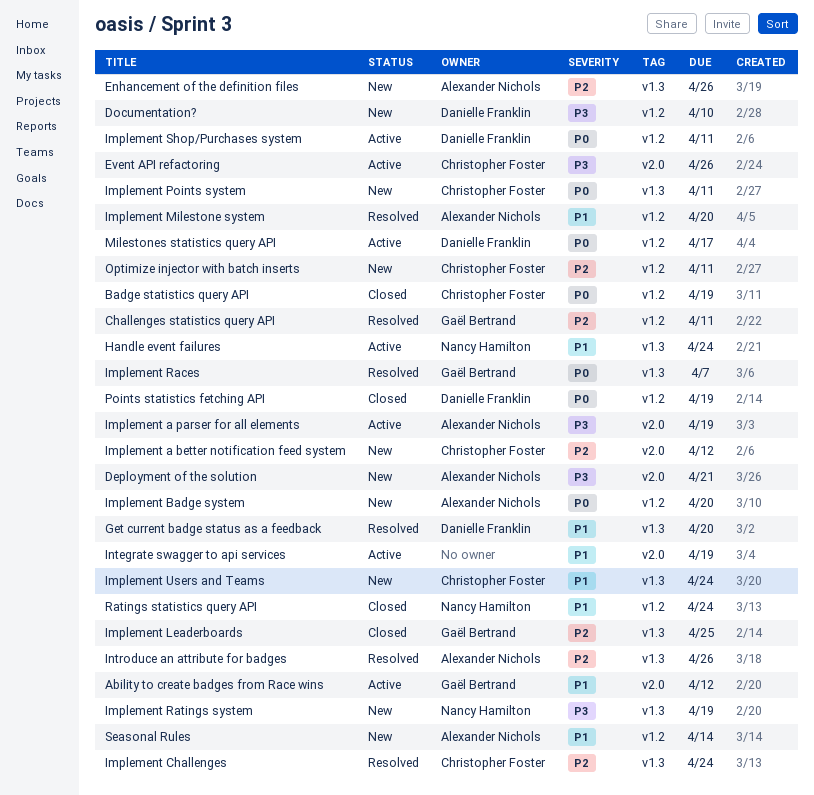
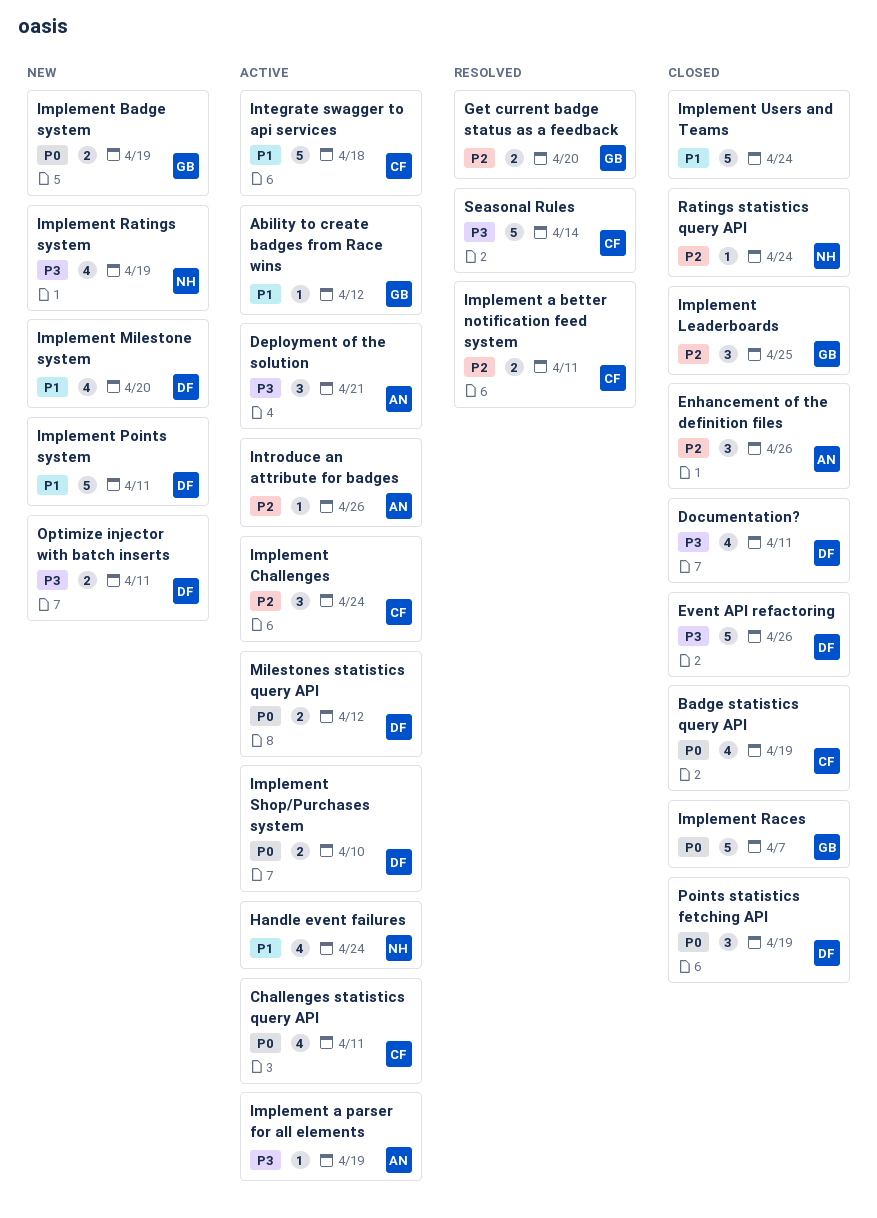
Challenges statistics query API, status: Resolved -> Active
Challenges statistics query API, owner: Gaël Bertrand -> Christopher Foster
Challenges statistics query API, priority: P2 -> P0
Deployment of the solution, status: New -> Active
Documentation?, status: New -> Closed
Documentation?, due: Apr 10 -> Apr 11
Enhancement of the definition files, status: New -> Closed
Event API refactoring, status: Active -> Closed
Event API refactoring, owner: Christopher Foster -> Danielle Franklin
Get current badge status as a feedback, owner: Danielle Franklin -> Gaël Bertrand
Get current badge status as a feedback, priority: P1 -> P2
Implement a better notification feed system, status: New -> Resolved
Implement a better notification feed system, due: Apr 12 -> Apr 11
Implement Badge system, owner: Alexander Nichols -> Gaël Bertrand
Implement Badge system, due: Apr 20 -> Apr 19
Implement Challenges, status: Resolved -> Active
Implement Milestone system, status: Resolved -> New
Implement Milestone system, owner: Alexander Nichols -> Danielle Franklin
Implement Points system, owner: Christopher Foster -> Danielle Franklin
Implement Points system, priority: P0 -> P1
Implement Races, status: Resolved -> Closed
Implement Shop/Purchases system, due: Apr 11 -> Apr 10
Implement Users and Teams, status: New -> Closed
Implement Users and Teams, owner: Christopher Foster -> none
Integrate swagger to api services, owner: none -> Christopher Foster
Integrate swagger to api services, due: Apr 19 -> Apr 18
Introduce an attribute for badges, status: Resolved -> Active
Milestones statistics query API, due: Apr 17 -> Apr 12
Optimize injector with batch inserts, owner: Christopher Foster -> Danielle Franklin
Optimize injector with batch inserts, priority: P2 -> P3
Ratings statistics query API, priority: P1 -> P2
Seasonal Rules, status: New -> Resolved
Seasonal Rules, owner: Alexander Nichols -> Christopher Foster
Seasonal Rules, priority: P1 -> P3

